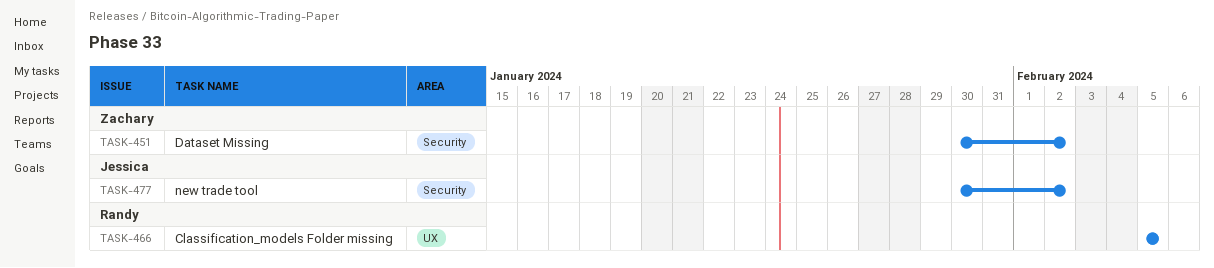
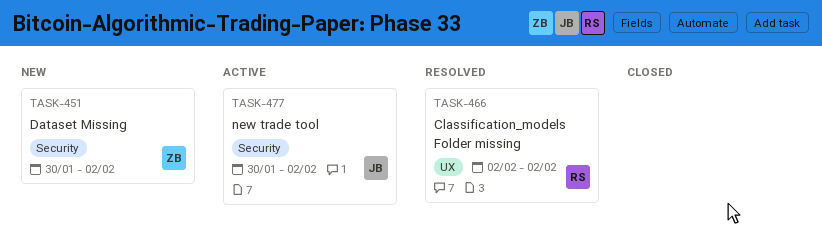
TASK-466, start: Feb 5 -> Feb 2
TASK-466, due: Feb 5 -> Feb 2

